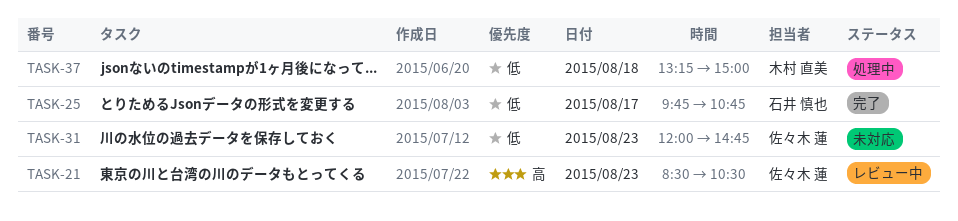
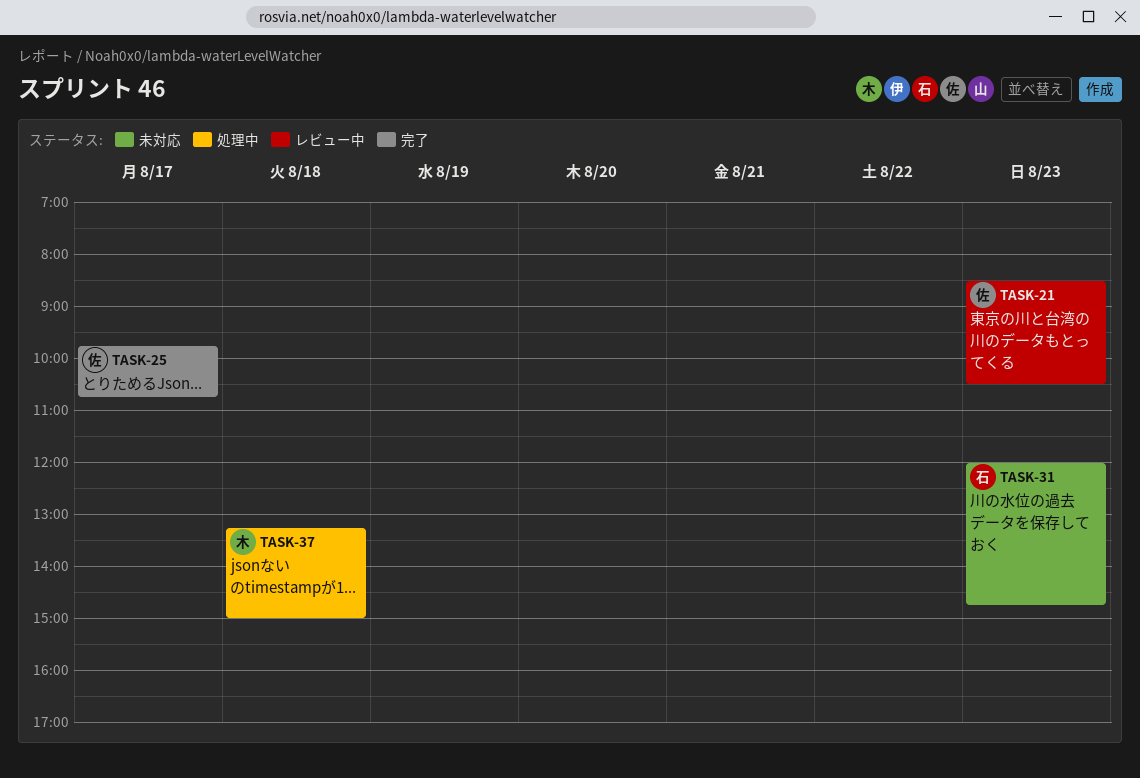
TASK-25, owner: 石井 慎也 -> 佐々木 蓮
TASK-31, owner: 佐々木 蓮 -> 石井 慎也

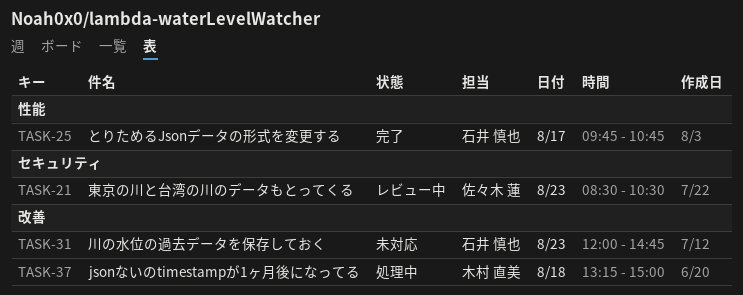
TASK-25, owner: 佐々木 蓮 -> 石井 慎也

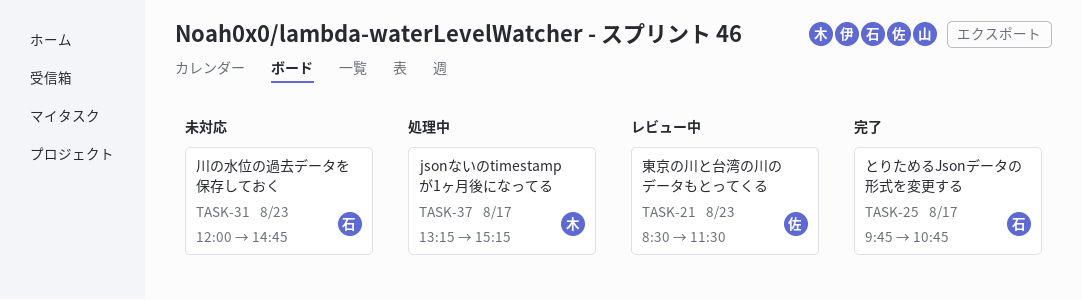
TASK-21, ends: 10:30 -> 11:30
TASK-37, day: Aug 18 -> Aug 17
TASK-37, ends: 15:00 -> 15:15

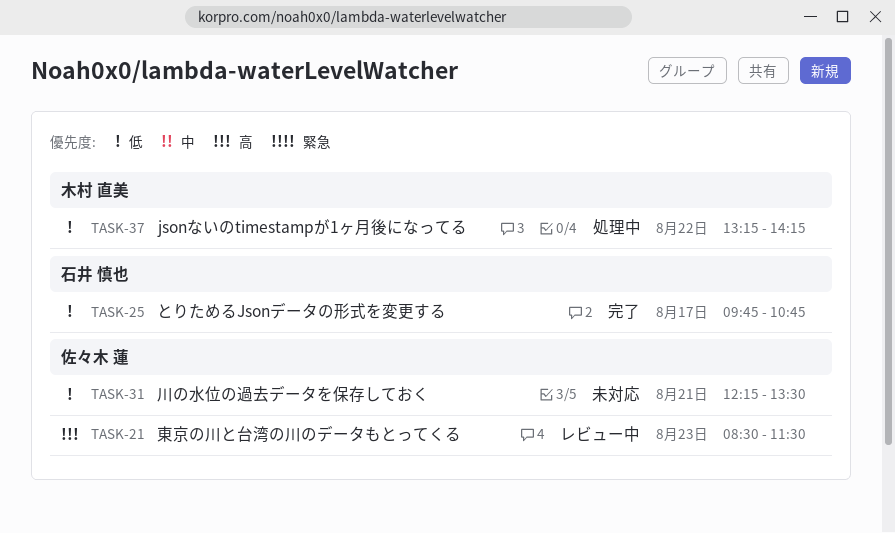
TASK-31, owner: 石井 慎也 -> 佐々木 蓮
TASK-31, day: Aug 23 -> Aug 21
TASK-31, begins: 12:00 -> 12:15
TASK-31, ends: 14:45 -> 13:30
TASK-37, day: Aug 17 -> Aug 22
TASK-37, ends: 15:15 -> 14:15

